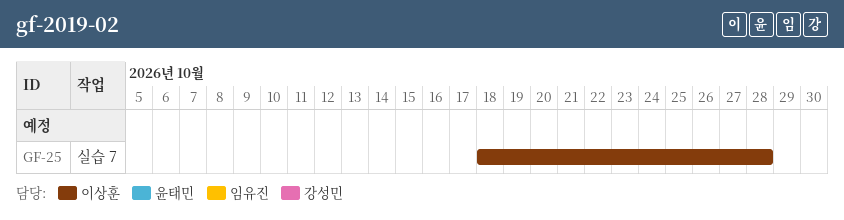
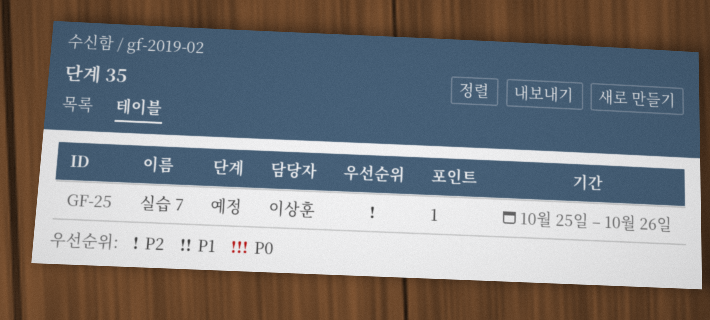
GF-25, start: Oct 18 -> Oct 25
GF-25, due: Oct 28 -> Oct 26

